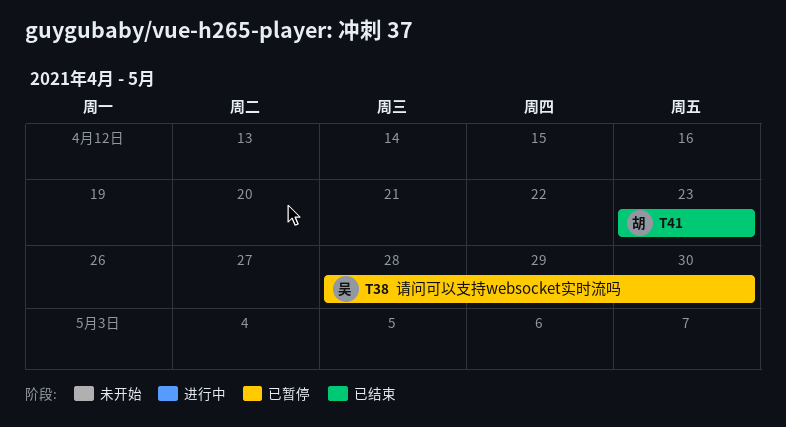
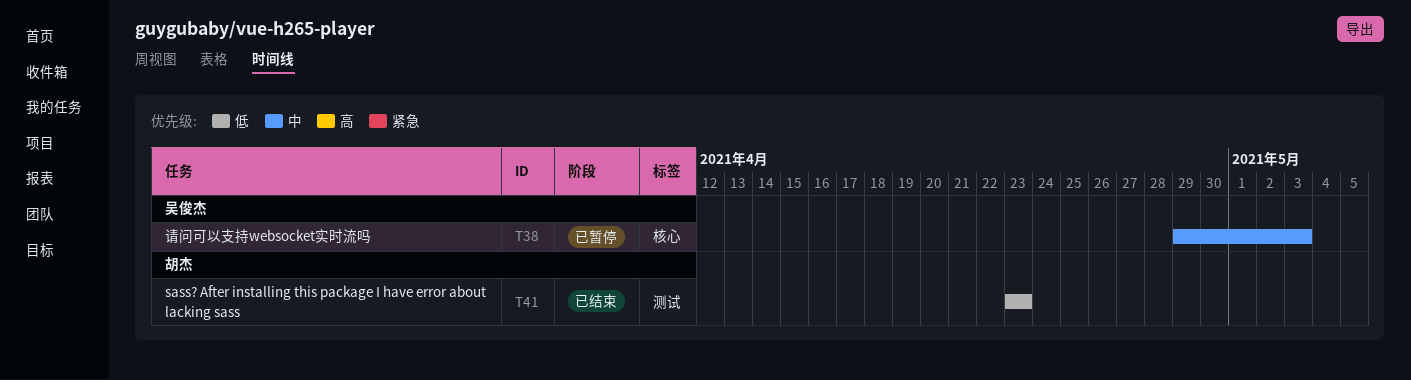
T38, start: Apr 28 -> Apr 29
T38, due: Apr 30 -> May 3

